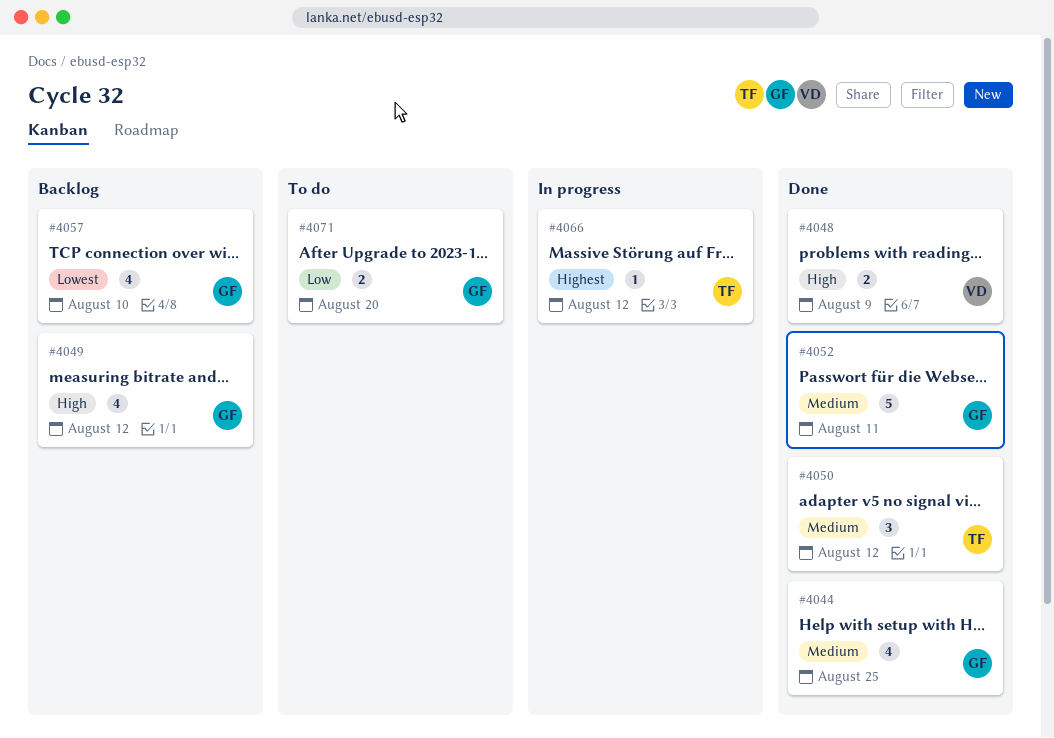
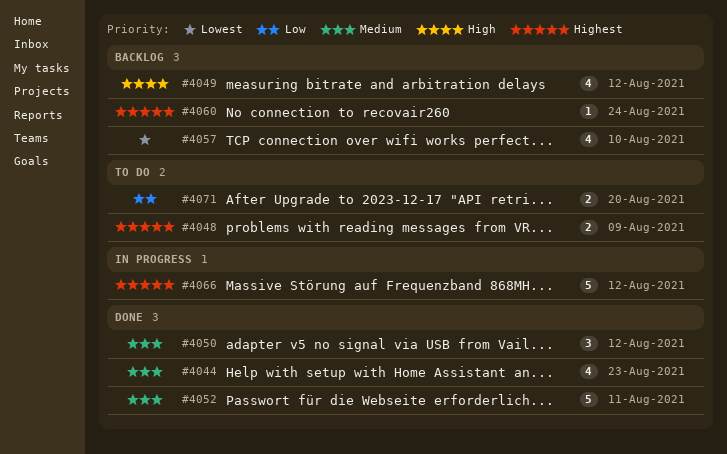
#4044, due: Aug 25 -> Aug 23
#4048, status: Done -> To do
#4048, priority: High -> Highest
#4060: none -> present
#4066, estimate: 1 -> 5

